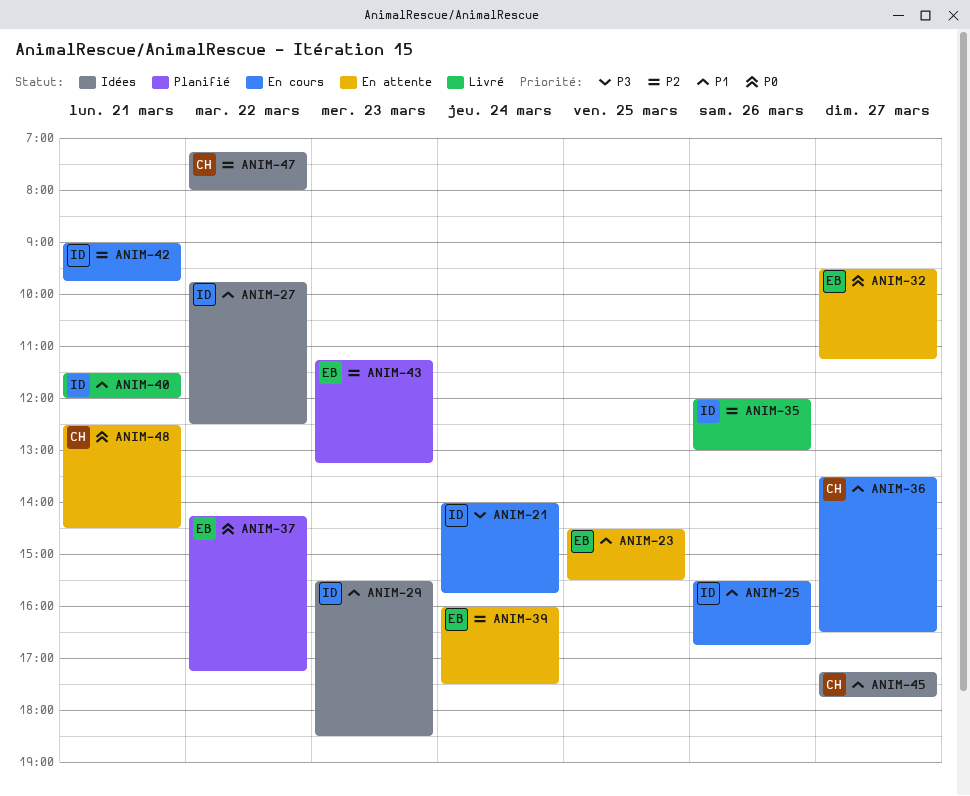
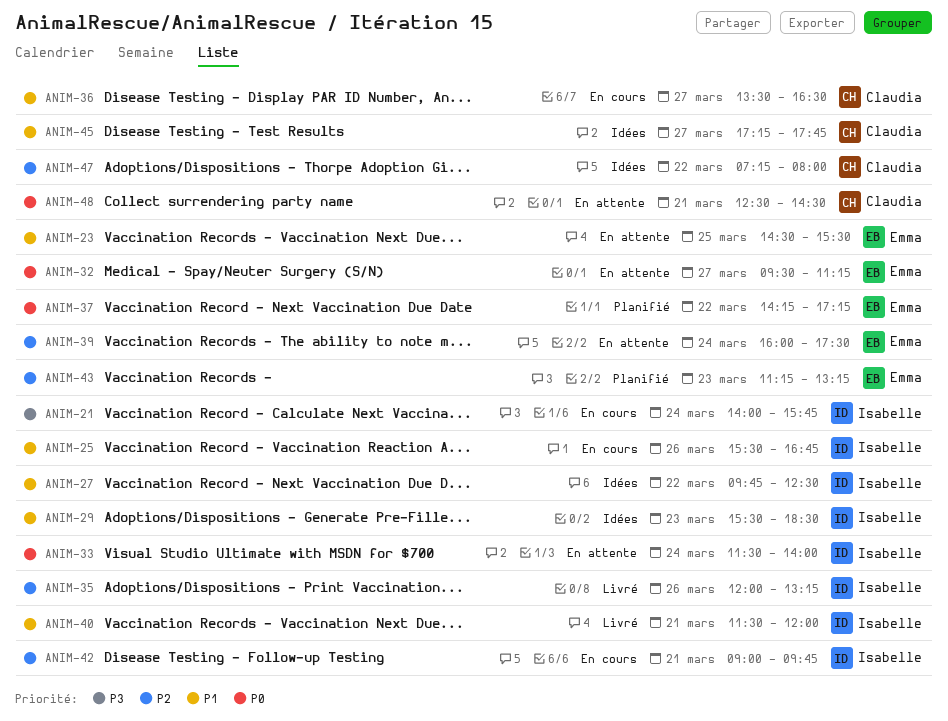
ANIM-33: none -> present
ANIM-35, ends: 13:00 -> 13:15

